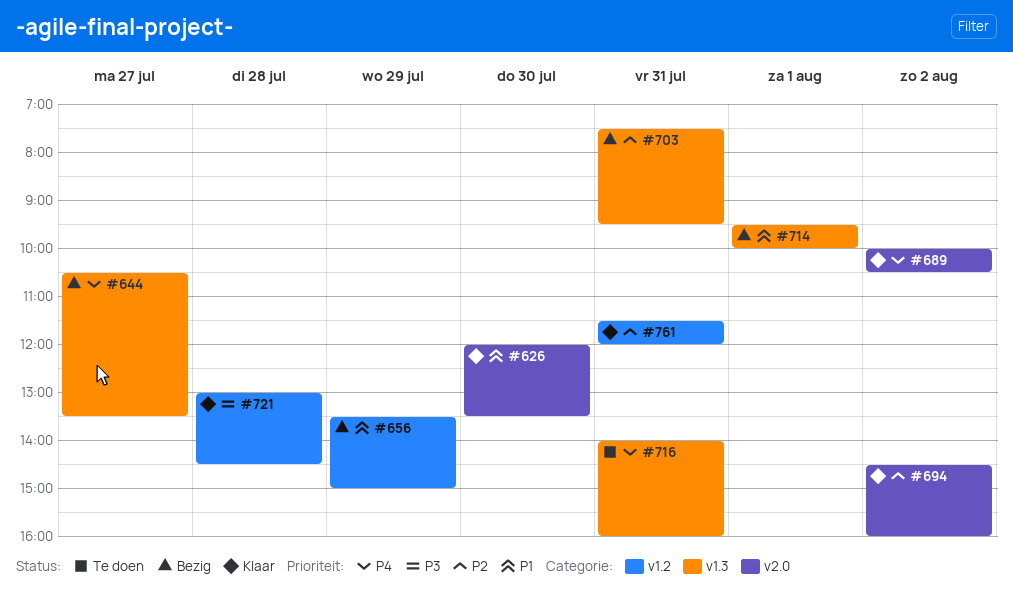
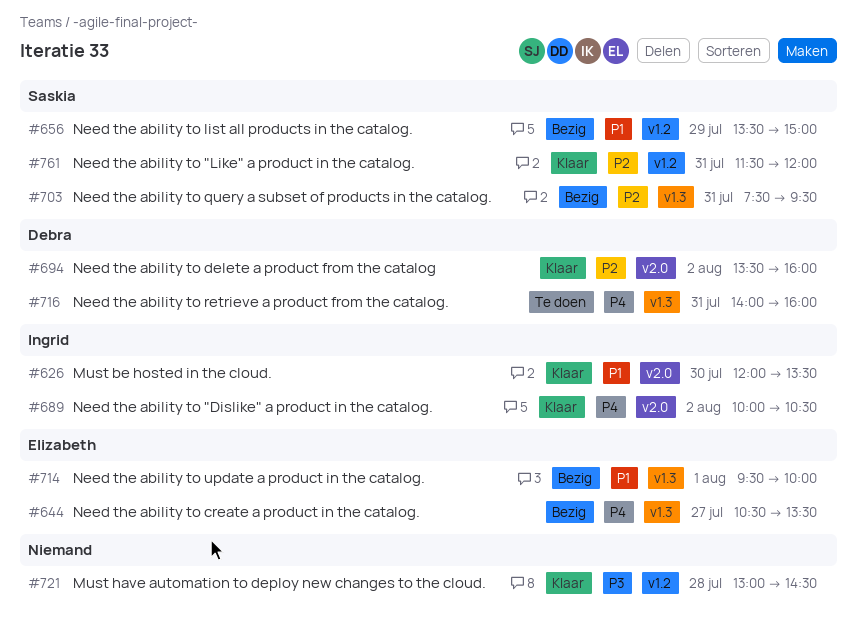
#694, begins: 14:30 -> 13:30

